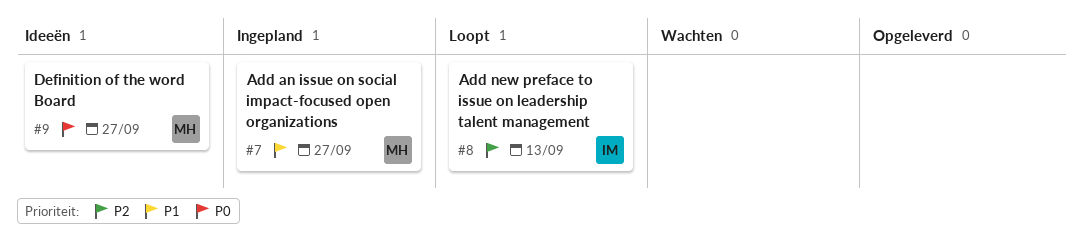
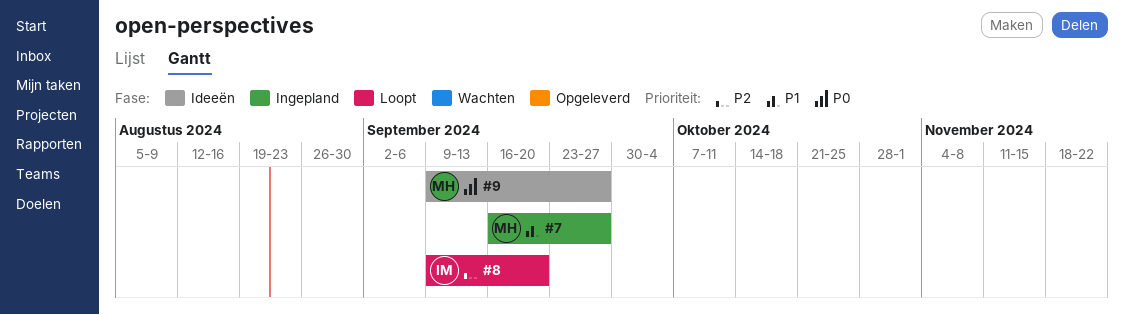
#8, due: Sep 13 -> Sep 20

